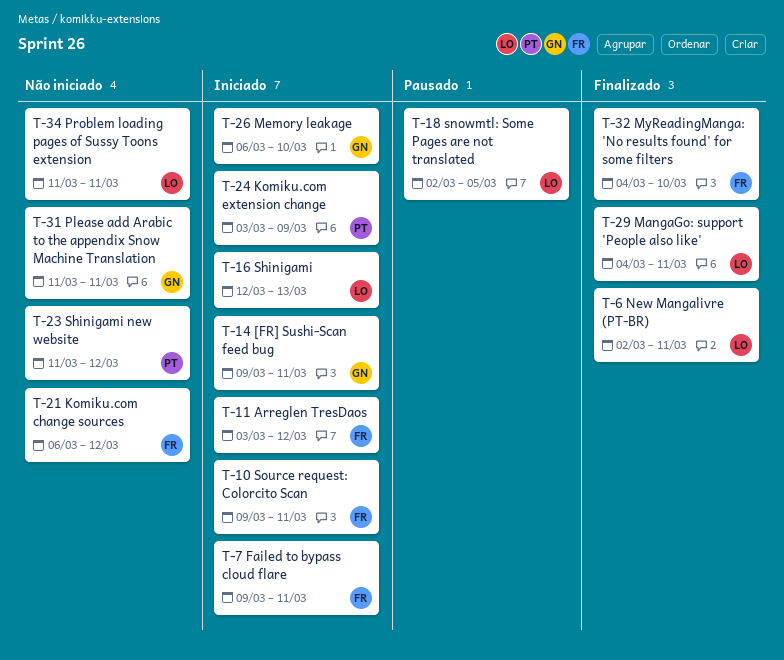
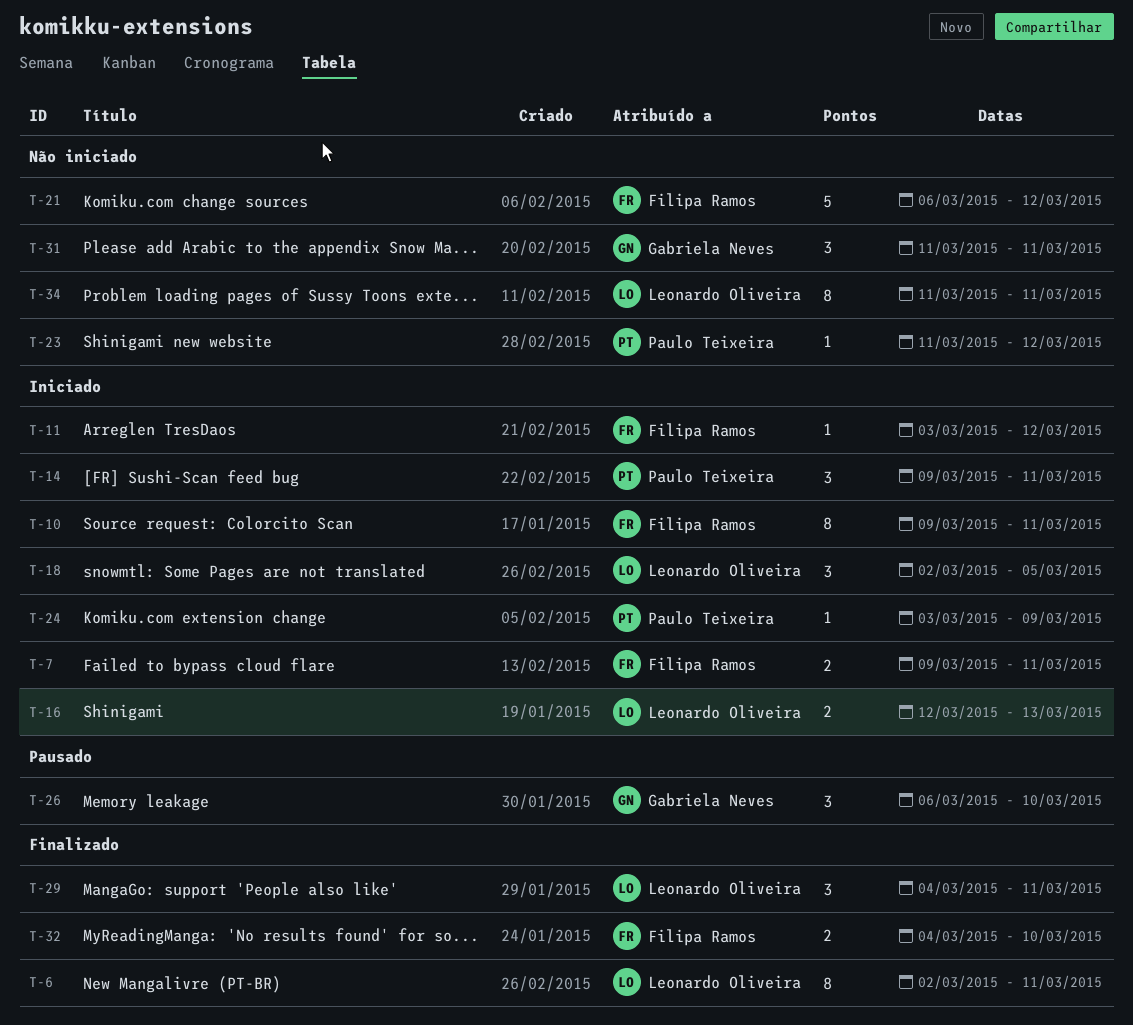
T-14, owner: Gabriela Neves -> Paulo Teixeira
T-18, status: Pausado -> Iniciado
T-26, status: Iniciado -> Pausado

